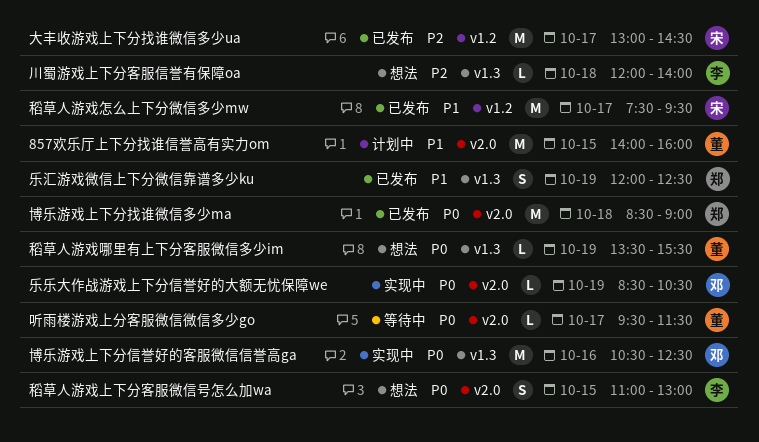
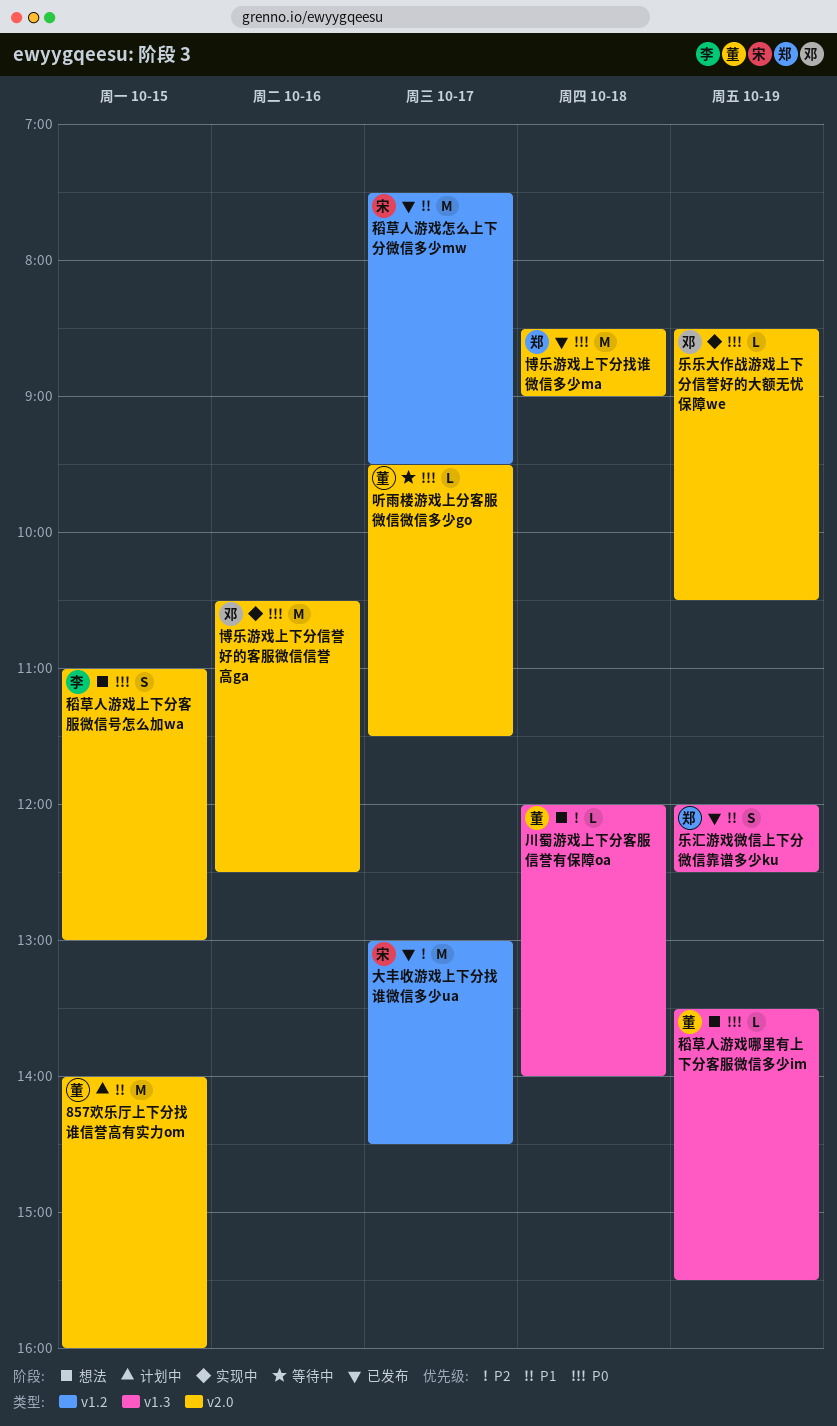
博乐游戏上下分信誉好的客服微信信誉高ga, label: v1.3 -> v2.0
川蜀游戏上下分客服信誉有保障oa, owner: 李 -> 董

